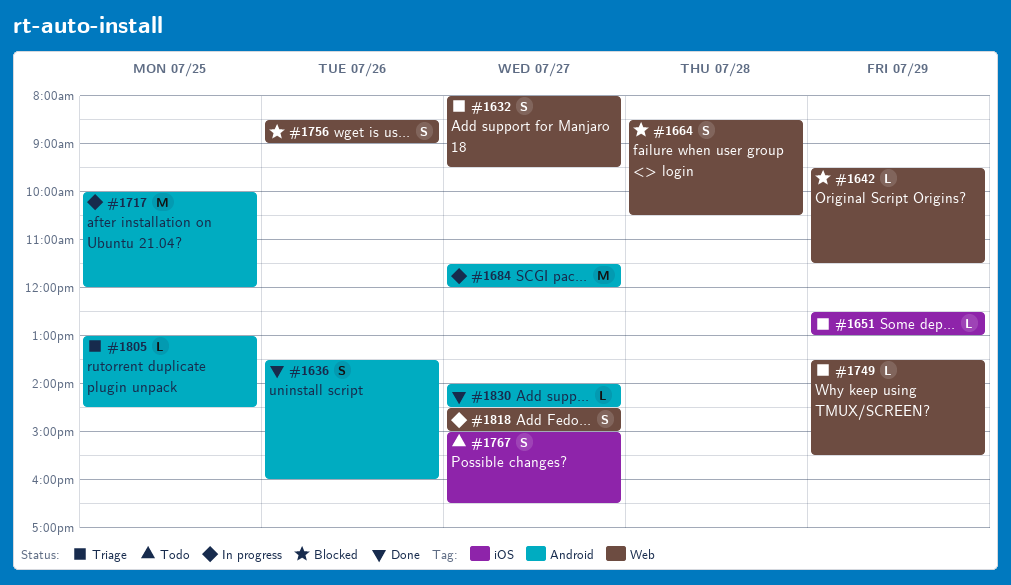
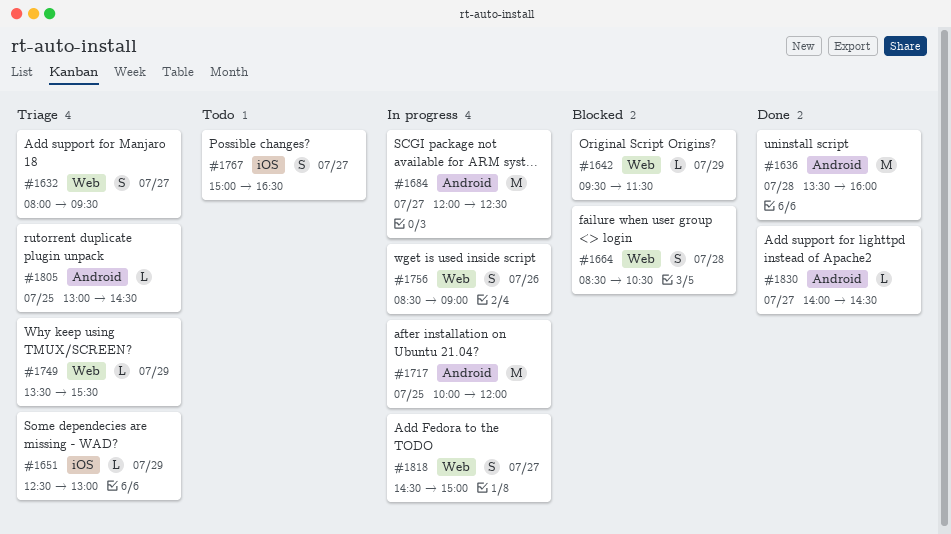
#1636, estimate: S -> M
#1636, day: Jul 26 -> Jul 28
#1684, begins: 11:30 -> 12:00
#1684, ends: 12:00 -> 12:30
#1756, status: Blocked -> In progress

